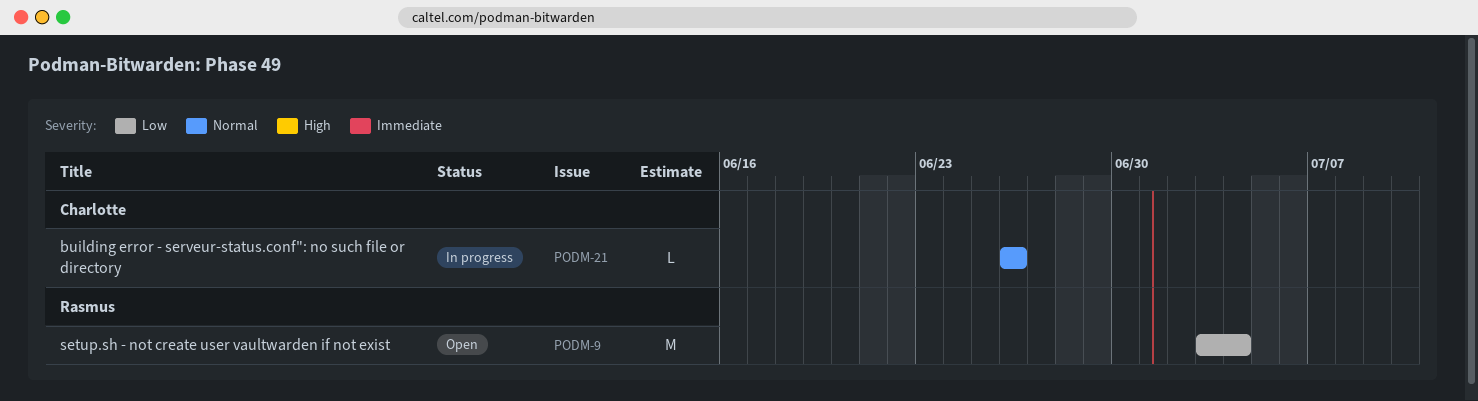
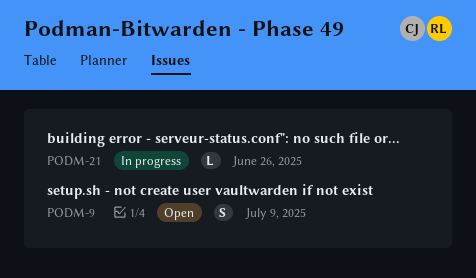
PODM-9, estimate: M -> S
PODM-9, due: Jul 4 -> Jul 9

